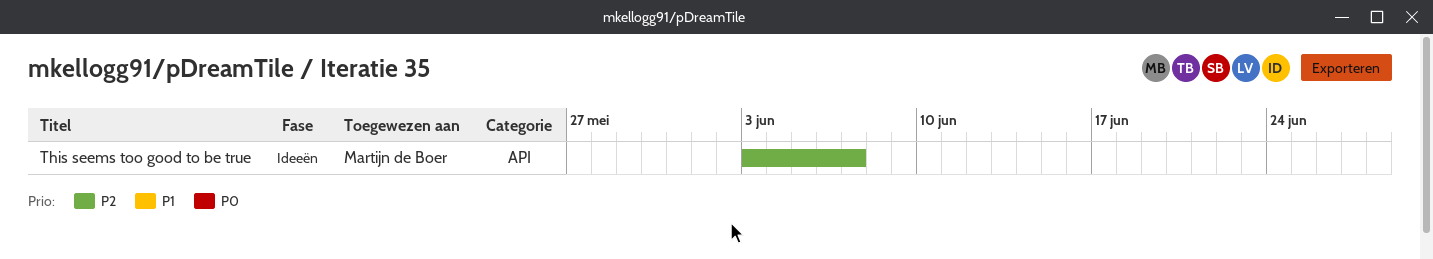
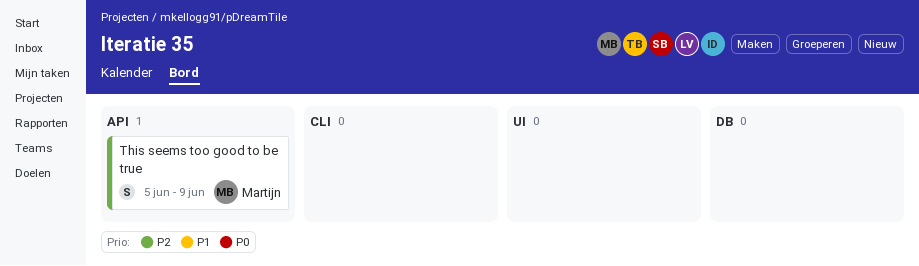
This seems too good to be true, start: Jun 3 -> Jun 5
This seems too good to be true, due: Jun 7 -> Jun 9

